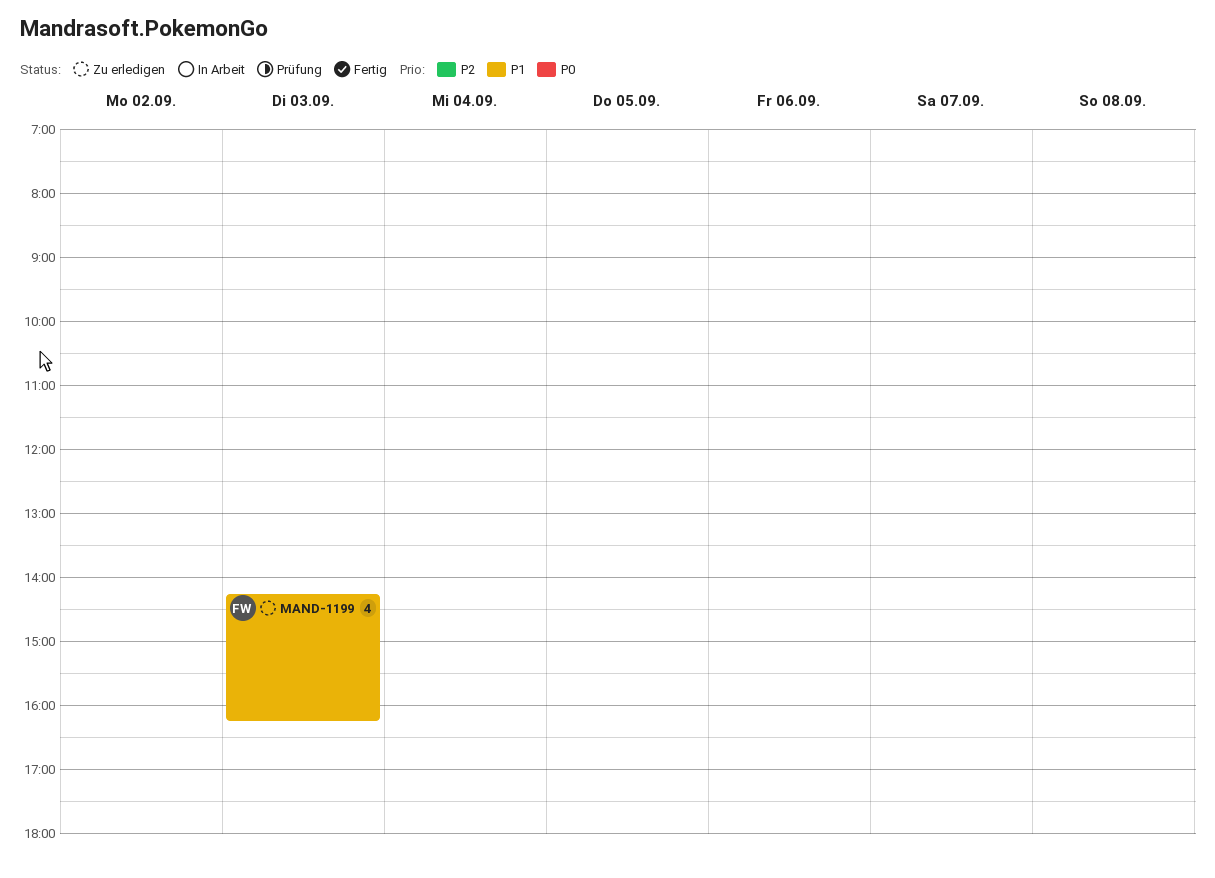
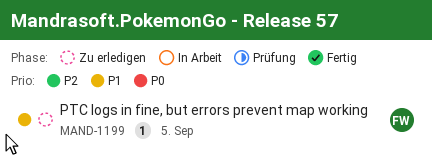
MAND-1199, estimate: 4 -> 1
MAND-1199, day: Sep 3 -> Sep 5

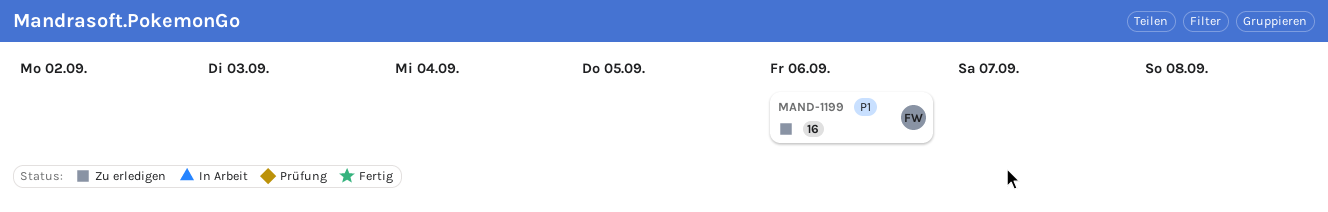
MAND-1199, estimate: 1 -> 16
MAND-1199, day: Sep 5 -> Sep 6

